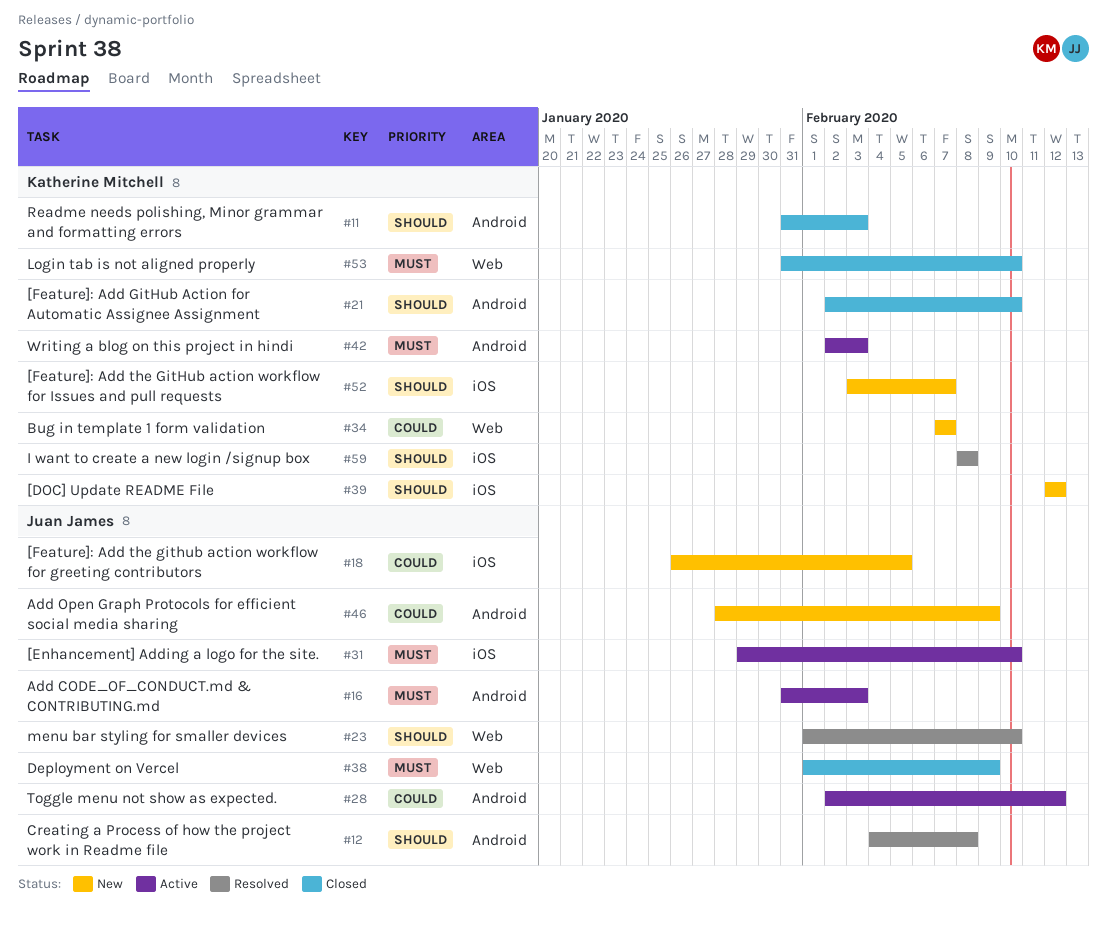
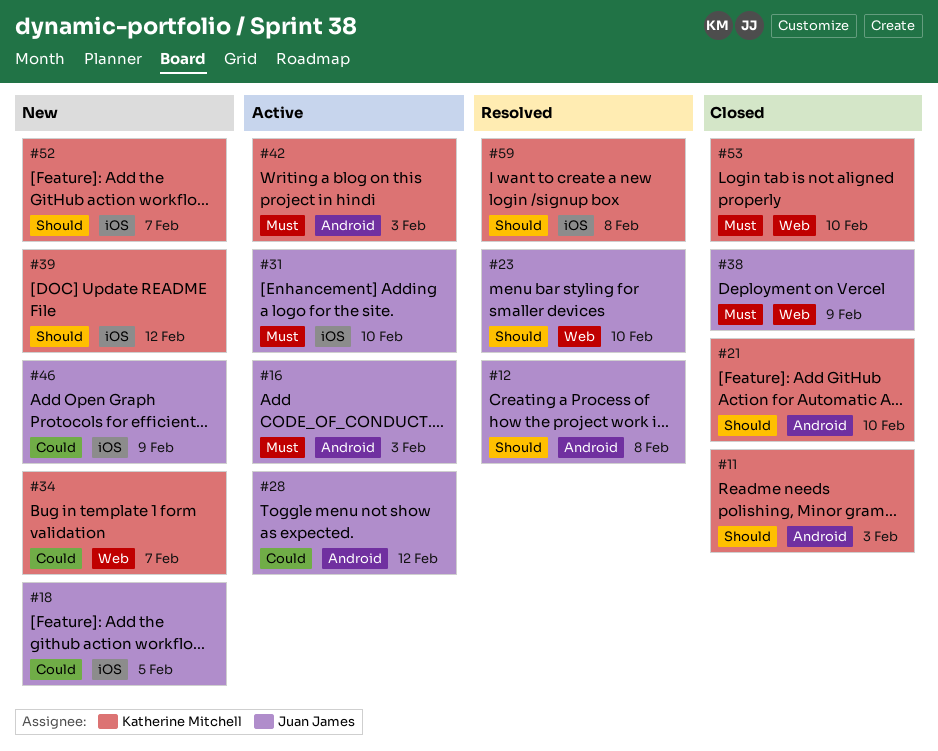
#46, label: Android -> iOS

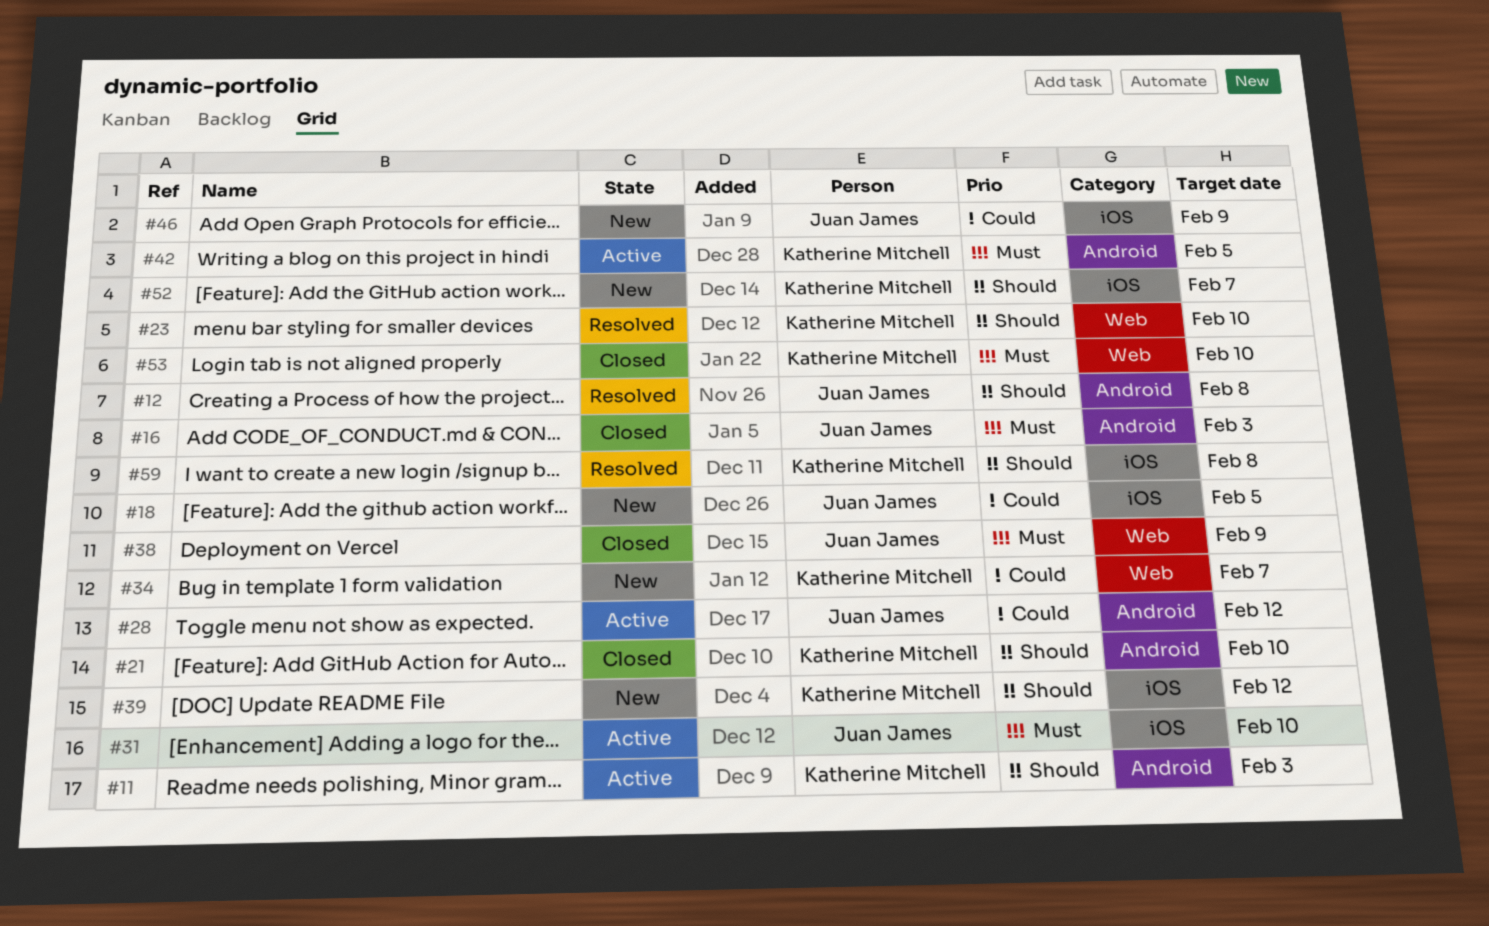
#11, status: Closed -> Active
#16, status: Active -> Closed
#23, owner: Juan James -> Katherine Mitchell
#42, due: Feb 3 -> Feb 5

